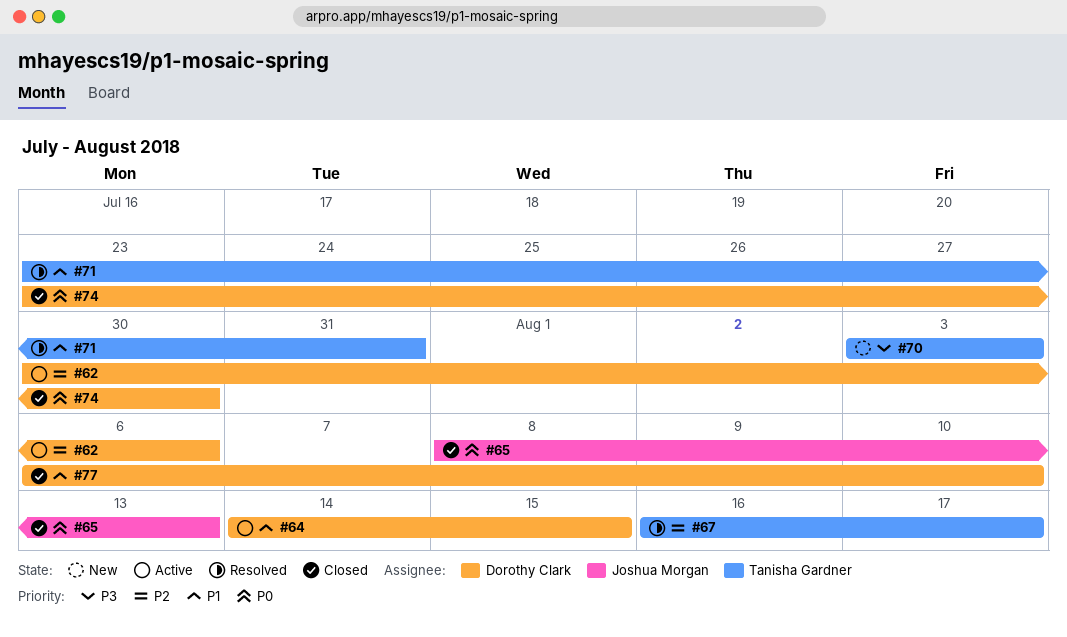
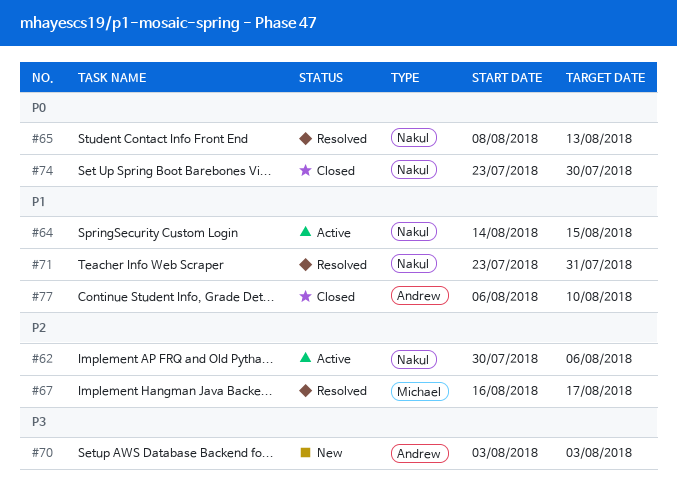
#65, status: Closed -> Resolved

